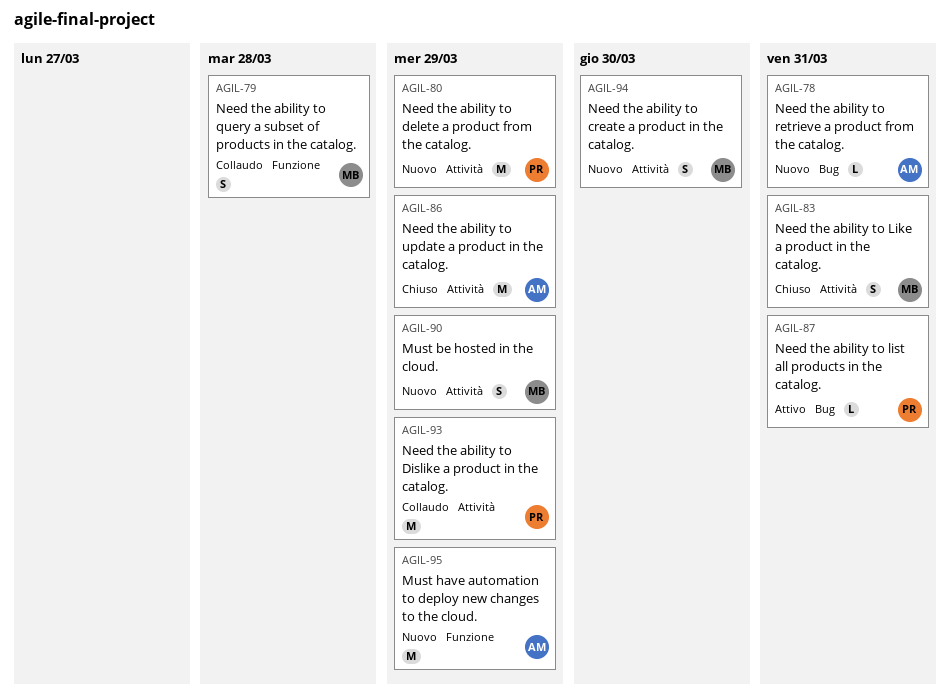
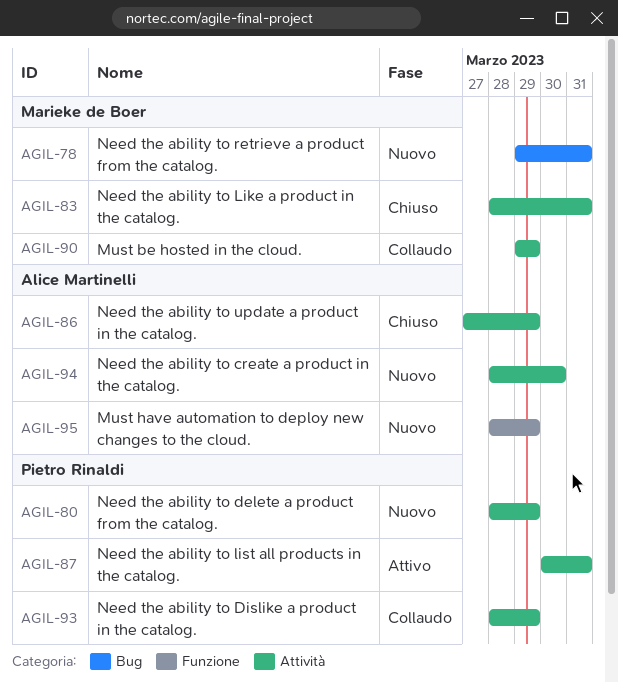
AGIL-78, owner: Alice Martinelli -> Marieke de Boer
AGIL-79: present -> none
AGIL-87, label: Bug -> Attività
AGIL-90, status: Nuovo -> Collaudo
AGIL-94, owner: Marieke de Boer -> Alice Martinelli

